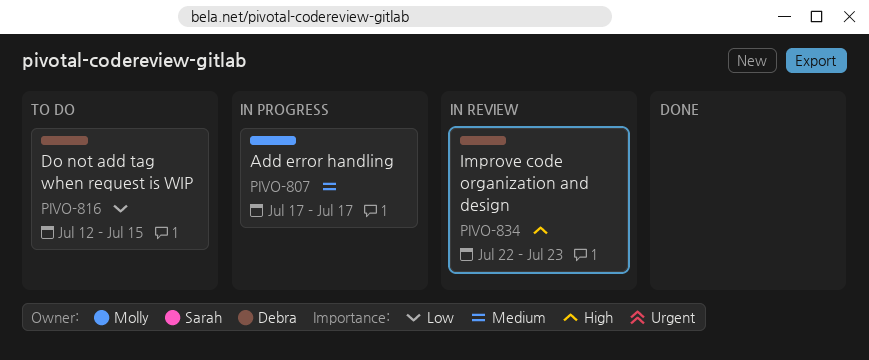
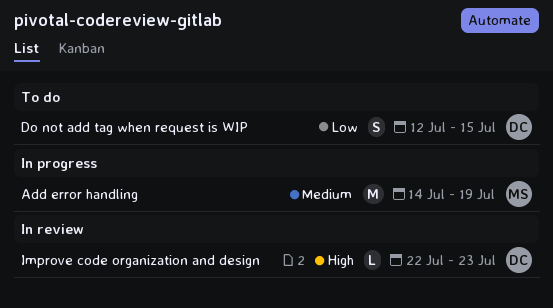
Add error handling, start: Jul 17 -> Jul 14
Add error handling, due: Jul 17 -> Jul 19

